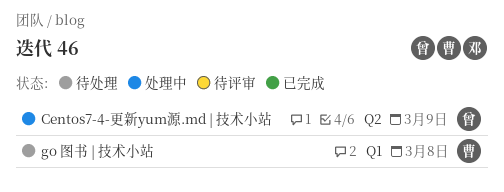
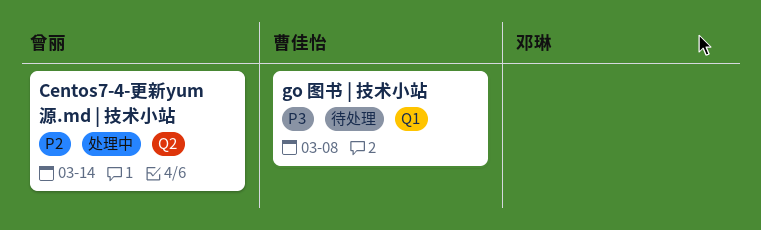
Centos7-4-更新yum源.md | 技术小站, due: Mar 9 -> Mar 14

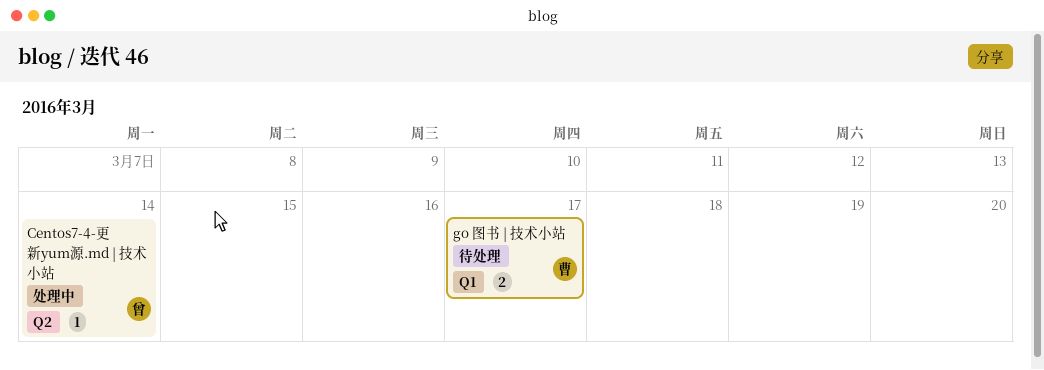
go 图书 | 技术小站, due: Mar 8 -> Mar 17

